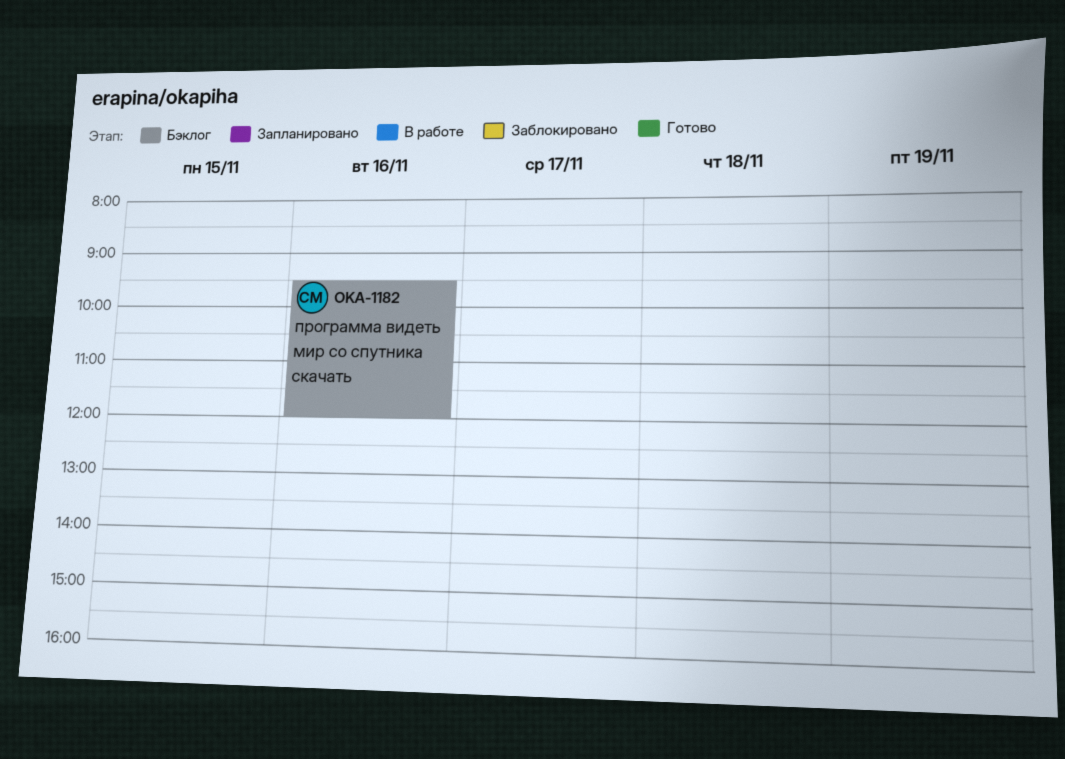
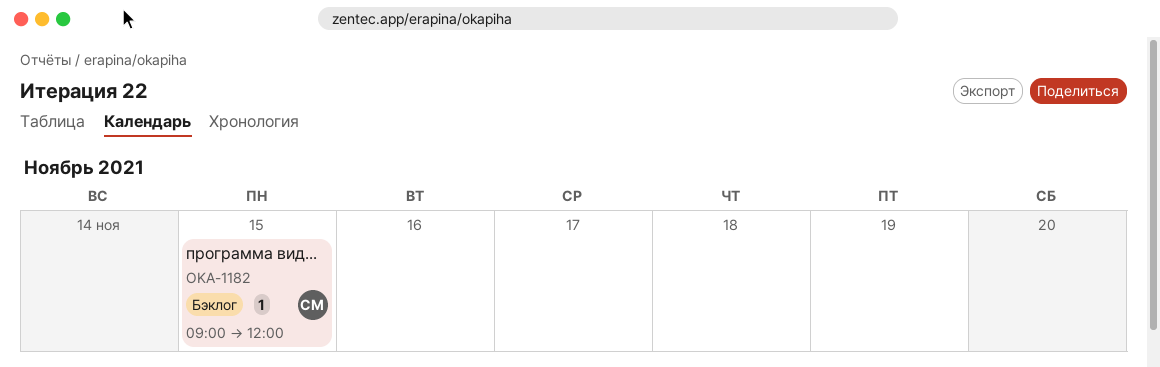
OKA-1182, day: Nov 16 -> Nov 15
OKA-1182, begins: 09:30 -> 09:00

